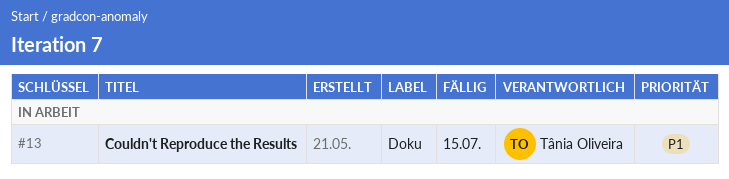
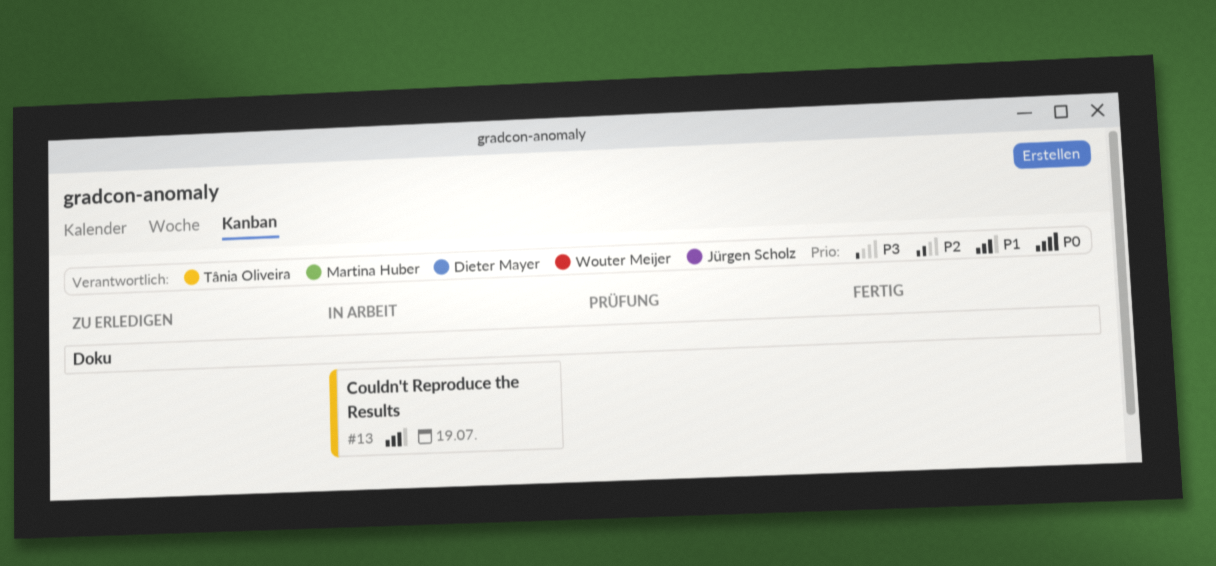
#13, due: Jul 15 -> Jul 19

